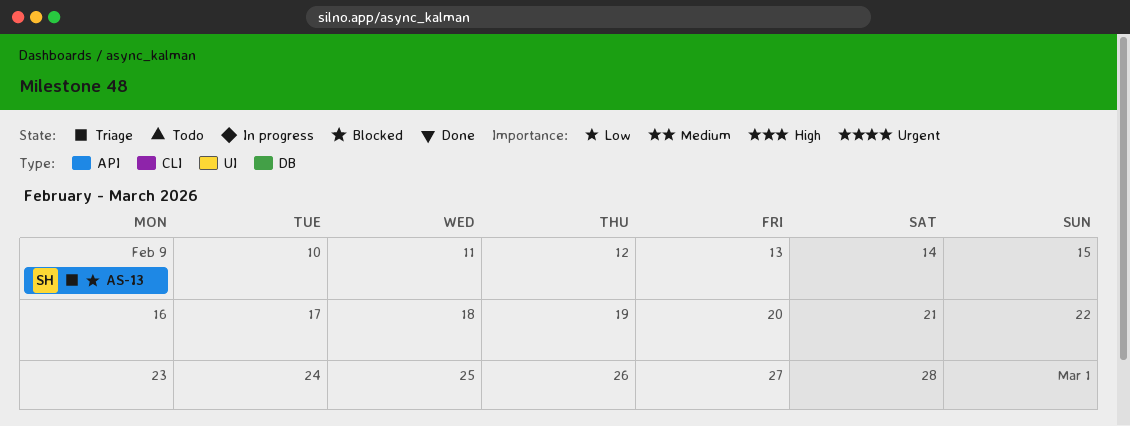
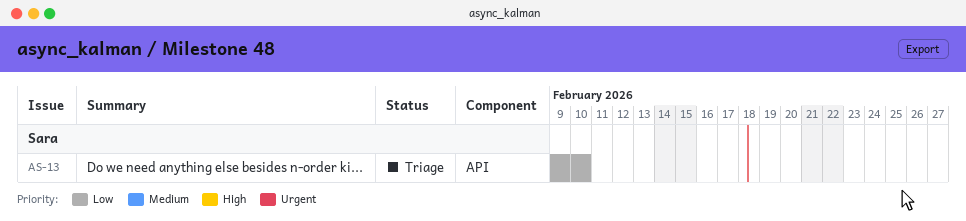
AS-13, due: Feb 9 -> Feb 10

